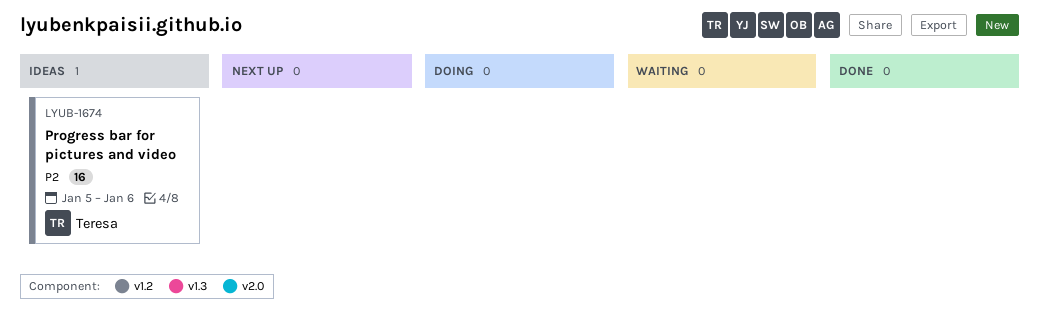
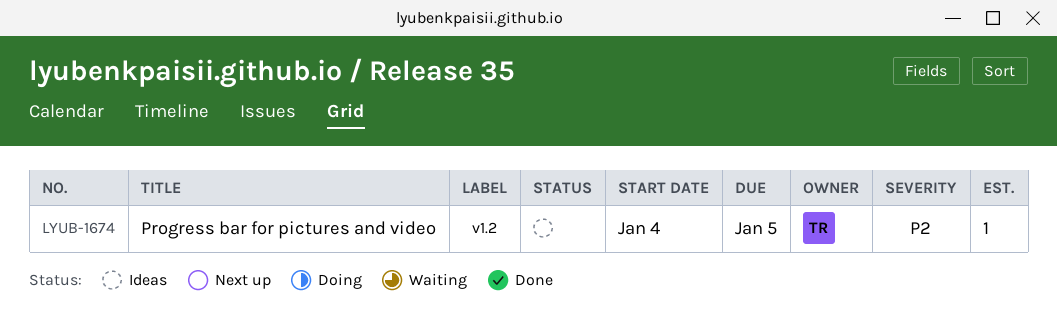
LYUB-1674, estimate: 16 -> 1
LYUB-1674, start: Jan 5 -> Jan 4
LYUB-1674, due: Jan 6 -> Jan 5

